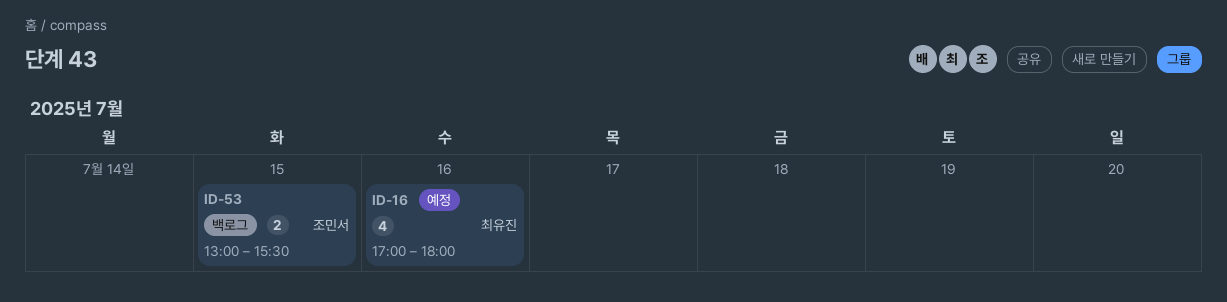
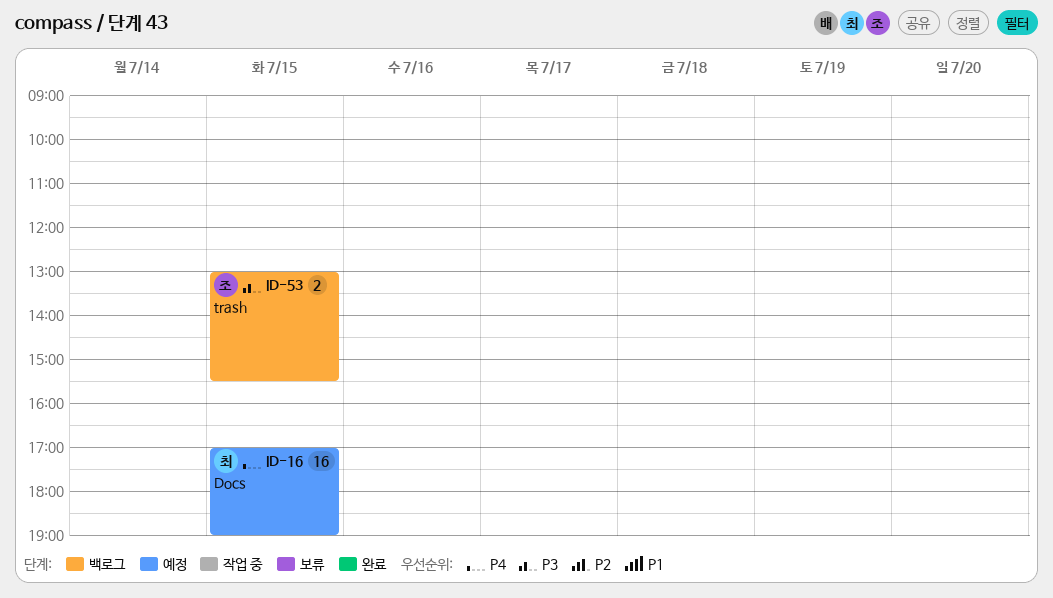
ID-16, estimate: 4 -> 16
ID-16, day: Jul 16 -> Jul 15
ID-16, ends: 18:00 -> 19:00

